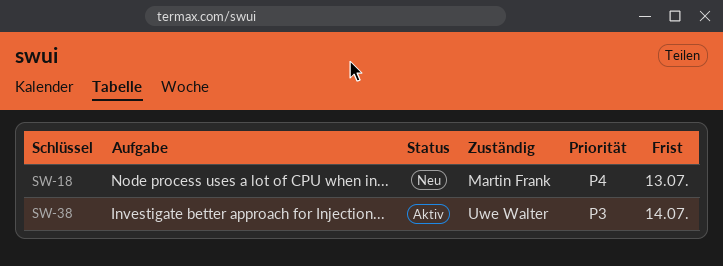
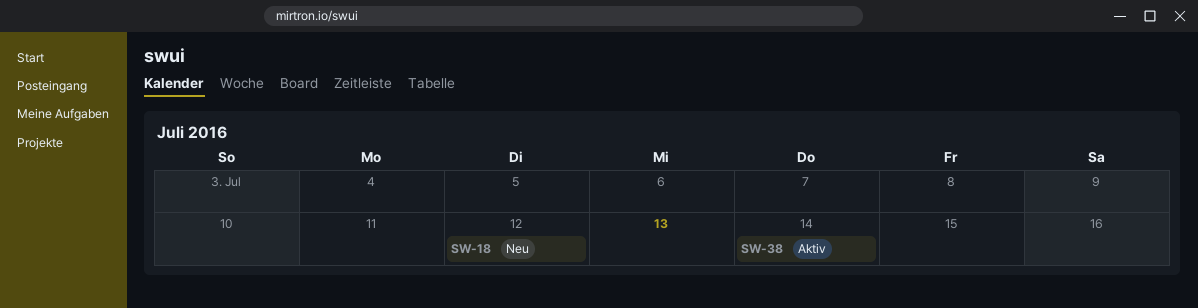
SW-18, due: Jul 13 -> Jul 12

